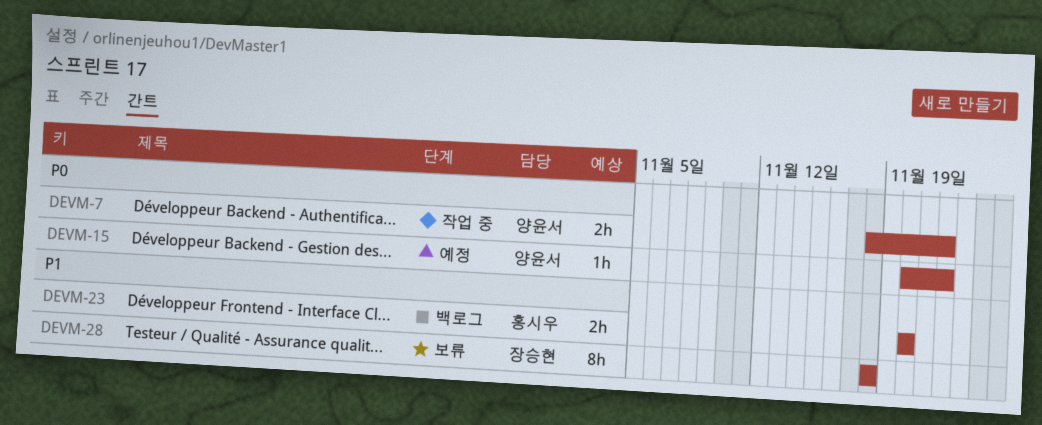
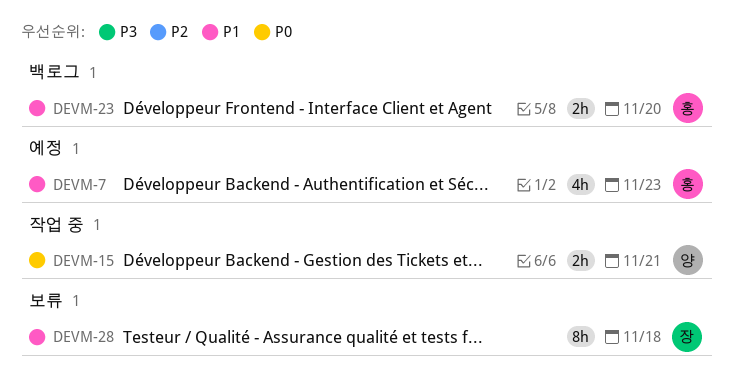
DEVM-7, status: 작업 중 -> 예정
DEVM-7, owner: 양윤서 -> 홍시우
DEVM-7, priority: P0 -> P1
DEVM-7, estimate: 2h -> 4h
DEVM-7, due: Nov 22 -> Nov 23
DEVM-15, status: 예정 -> 작업 중
DEVM-15, estimate: 1h -> 2h
DEVM-15, due: Nov 22 -> Nov 21

